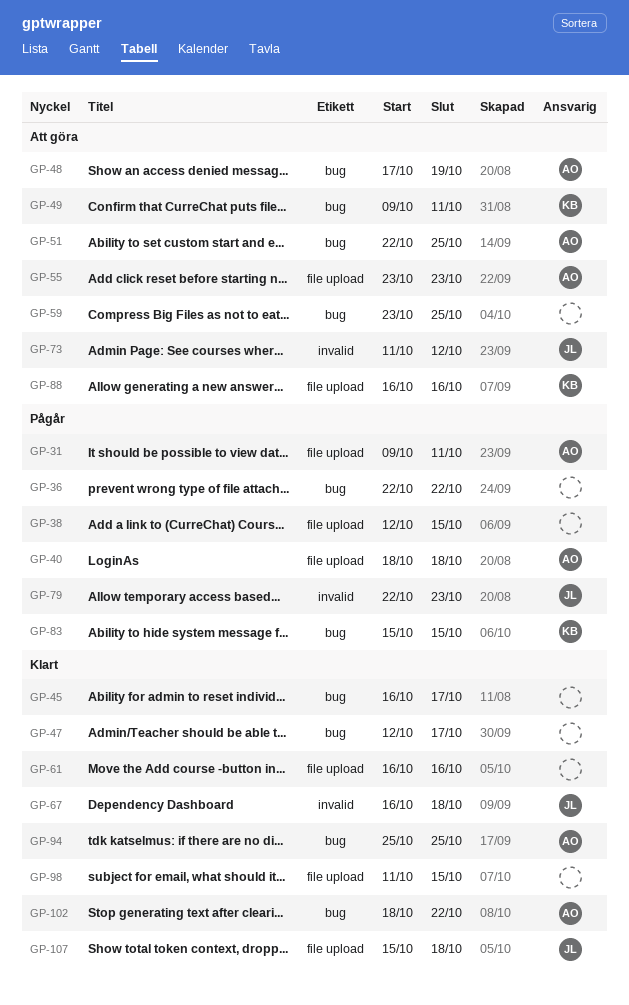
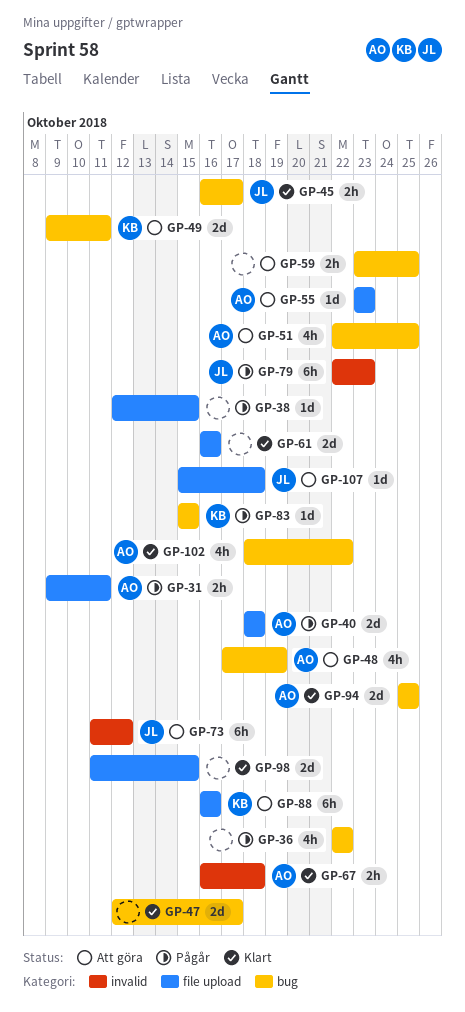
GP-45, owner: none -> JL
GP-67, owner: JL -> AO
GP-107, status: Klart -> Att göra

